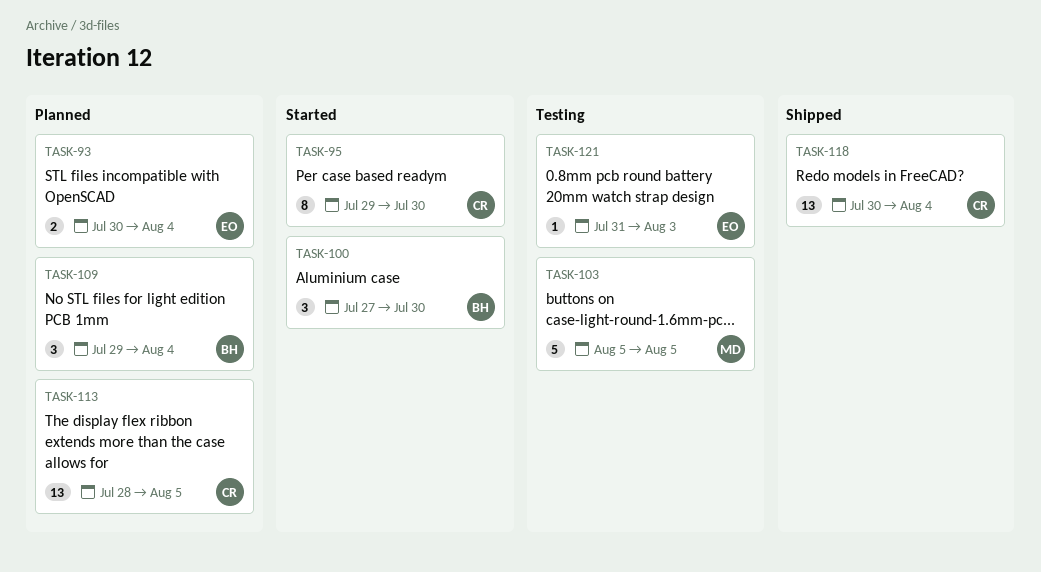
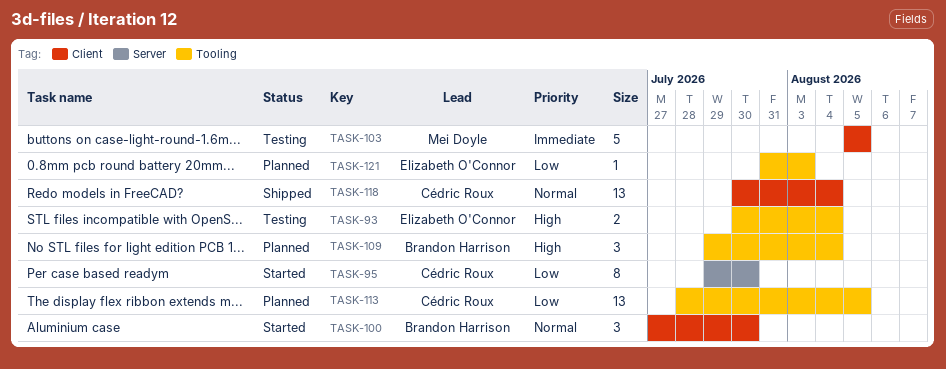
TASK-93, status: Planned -> Testing
TASK-121, status: Testing -> Planned

